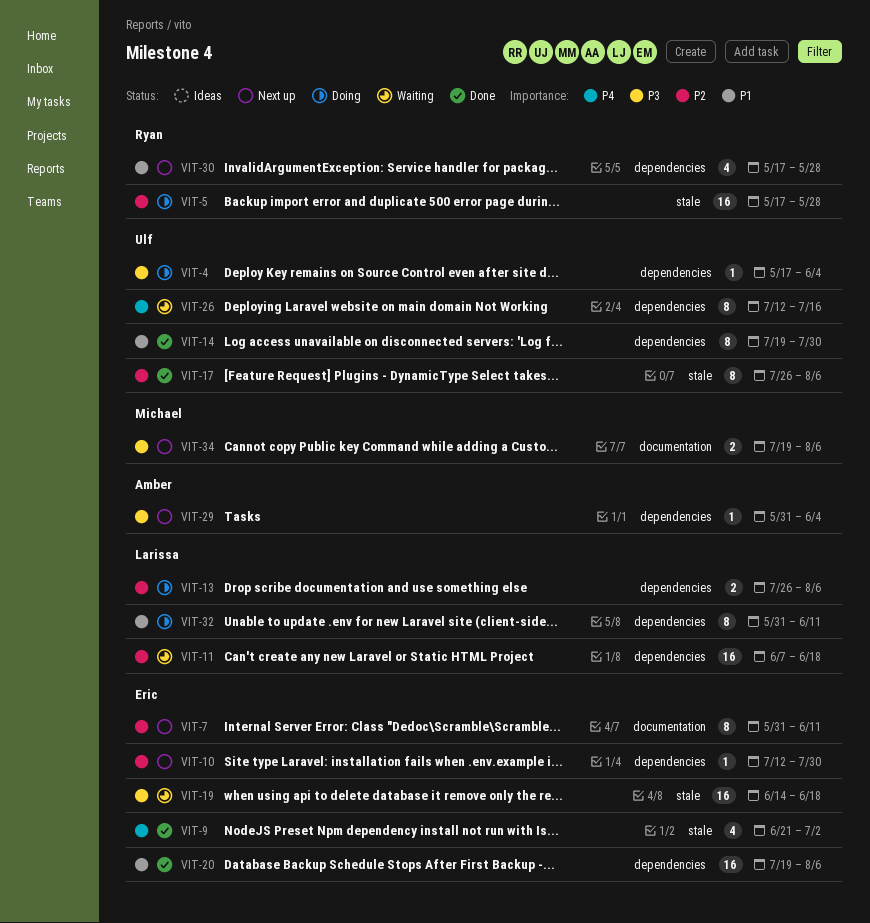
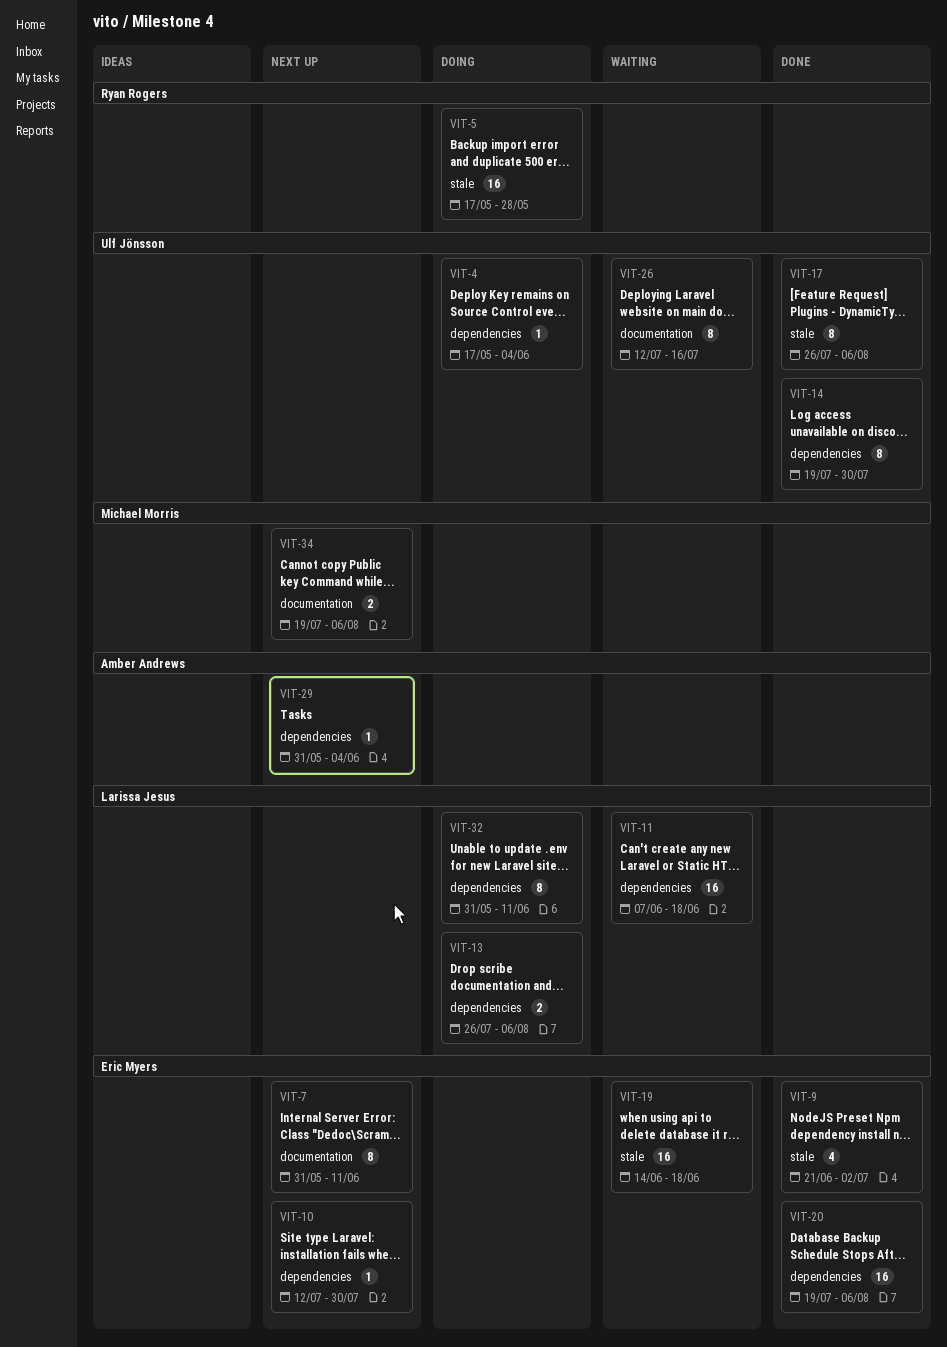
VIT-26, label: dependencies -> documentation
VIT-30: present -> none

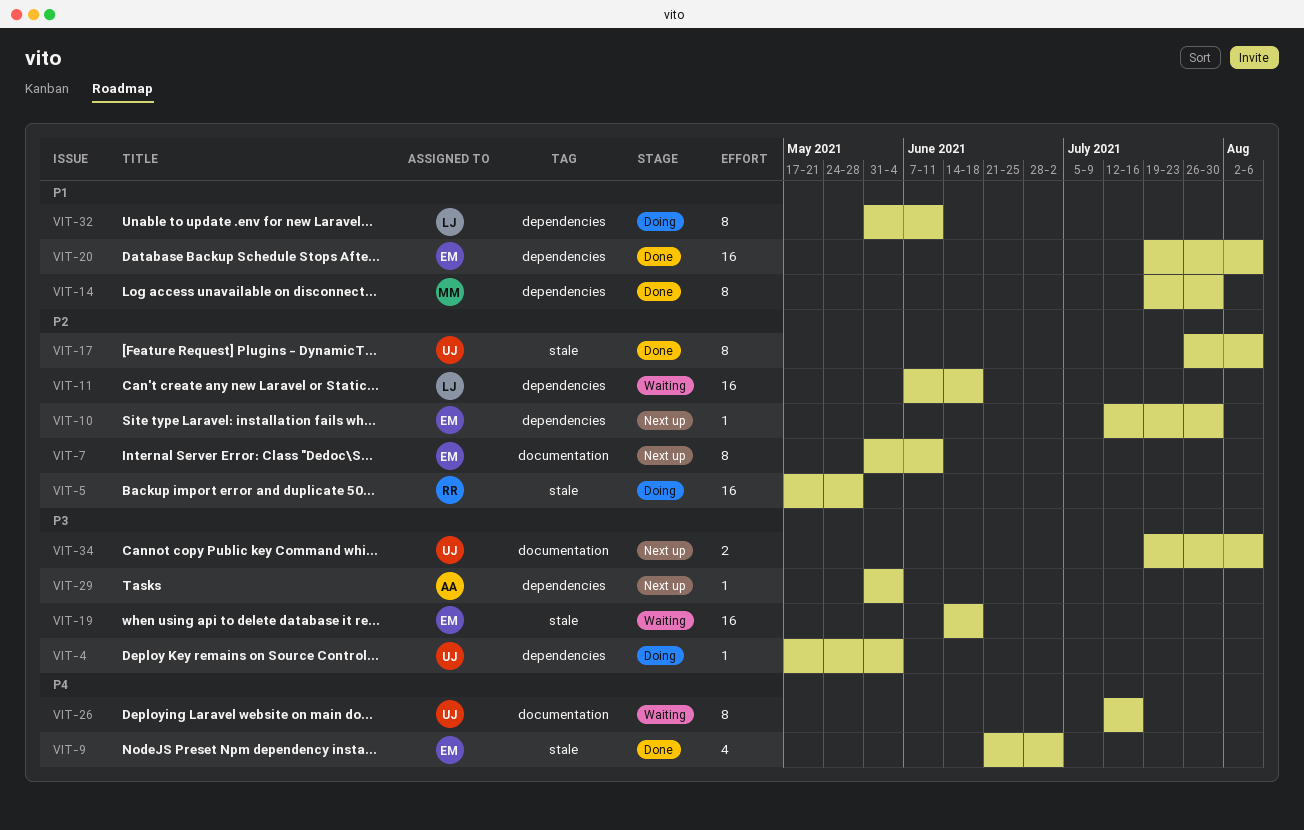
VIT-13: present -> none
VIT-14, owner: Ulf Jönsson -> Michael Morris
VIT-34, owner: Michael Morris -> Ulf Jönsson

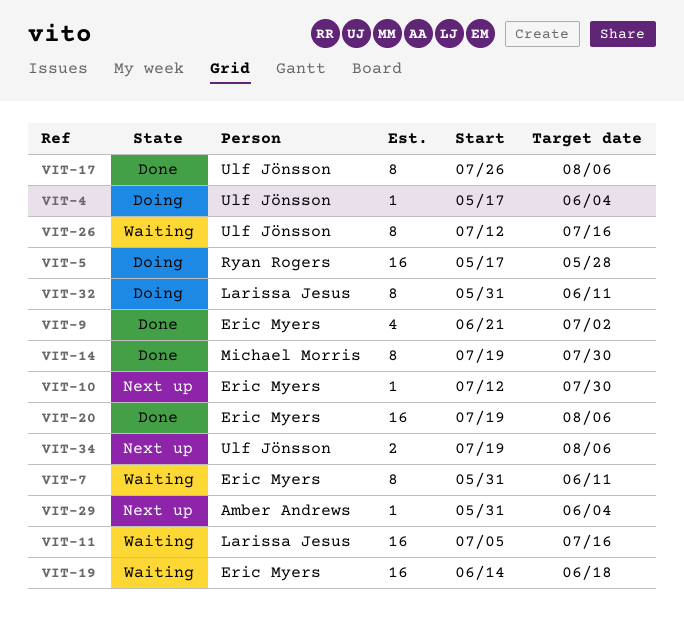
VIT-7, status: Next up -> Waiting
VIT-11, start: Jun 7 -> Jul 5
VIT-11, due: Jun 18 -> Jul 16

